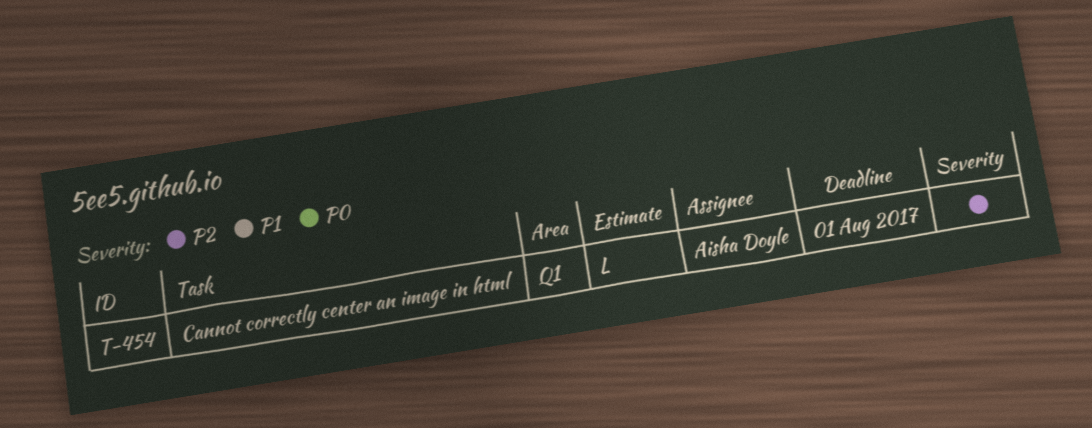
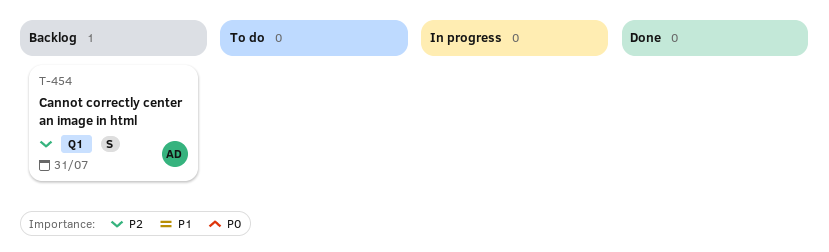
T-454, estimate: L -> S
T-454, due: Aug 1 -> Jul 31

